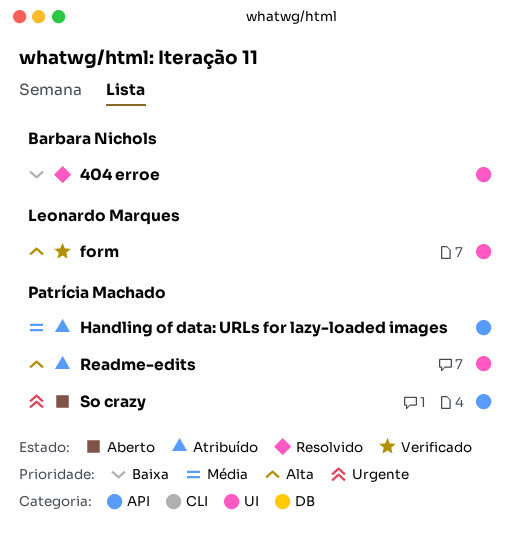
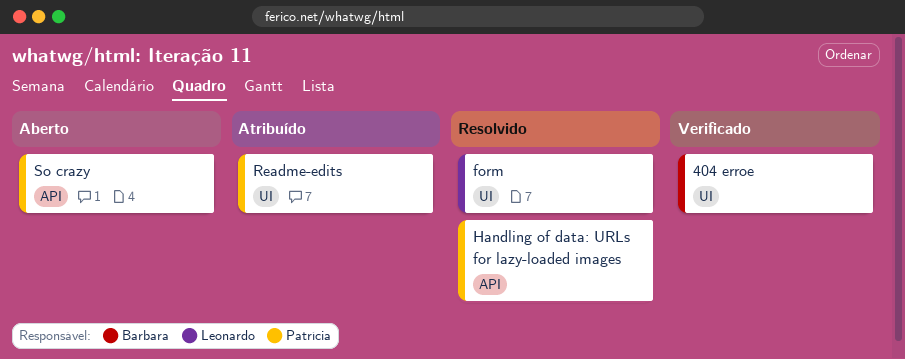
404 erroe, status: Resolvido -> Verificado
form, status: Verificado -> Resolvido
Handling of data: URLs for lazy-loaded images, status: Atribuído -> Resolvido

